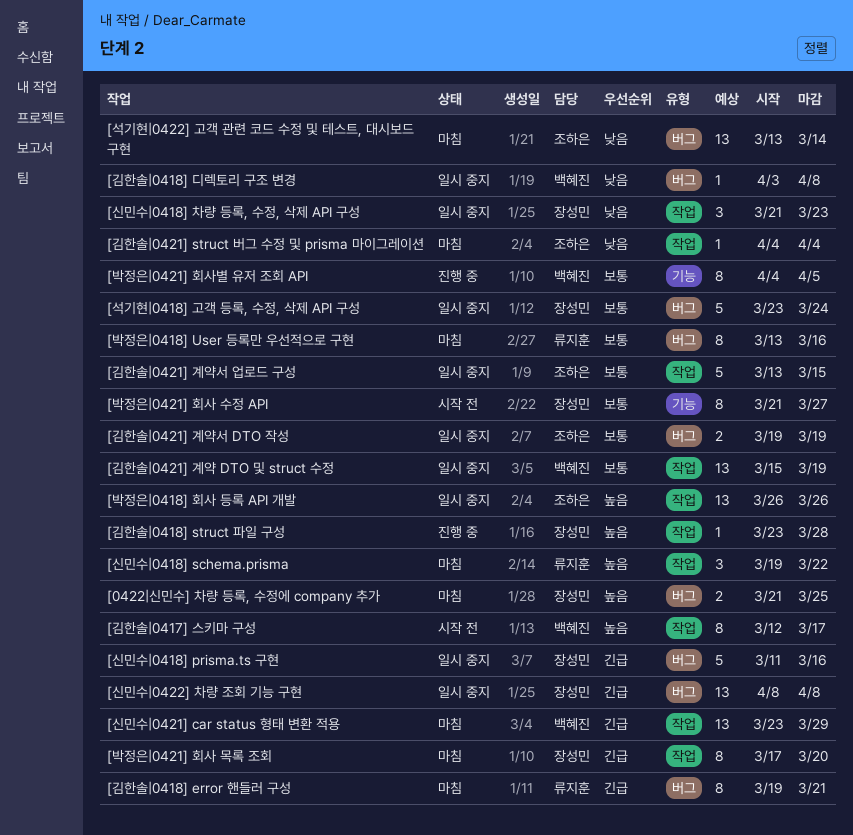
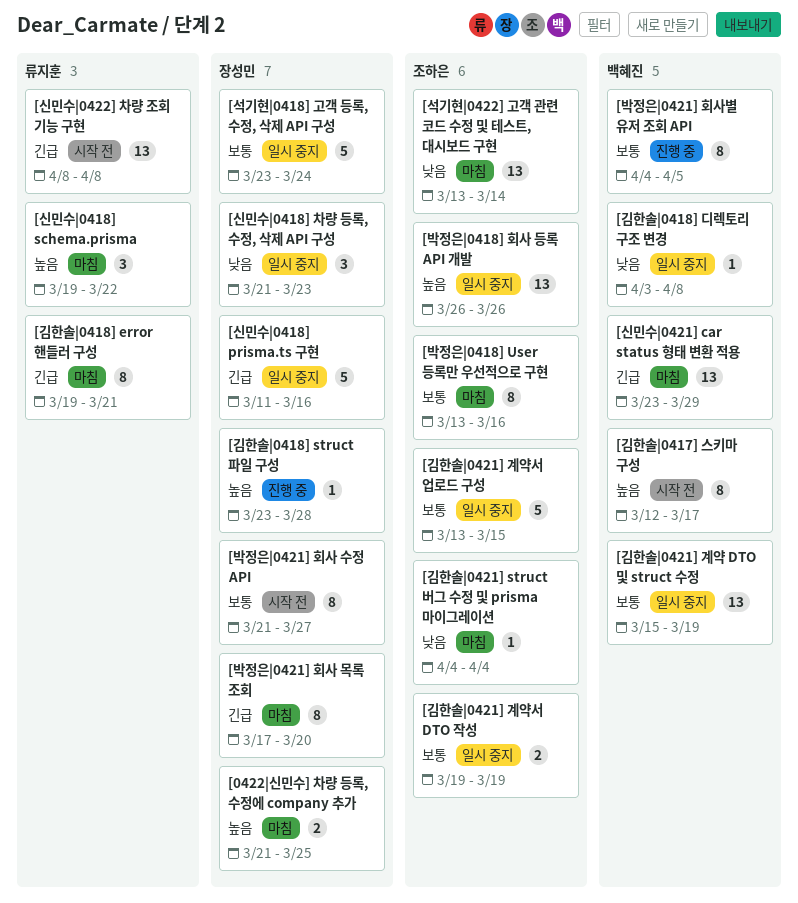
[박정은|0418] User 등록만 우선적으로 구현, owner: 류지훈 -> 조하은
[신민수|0422] 차량 조회 기능 구현, status: 일시 중지 -> 시작 전
[신민수|0422] 차량 조회 기능 구현, owner: 장성민 -> 류지훈

